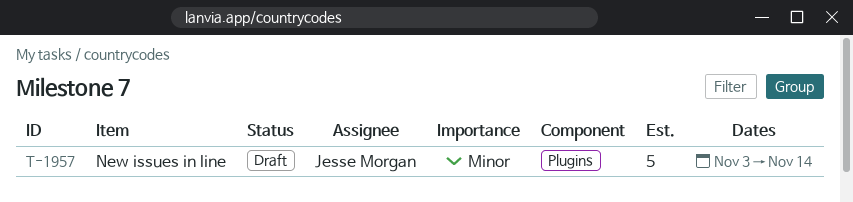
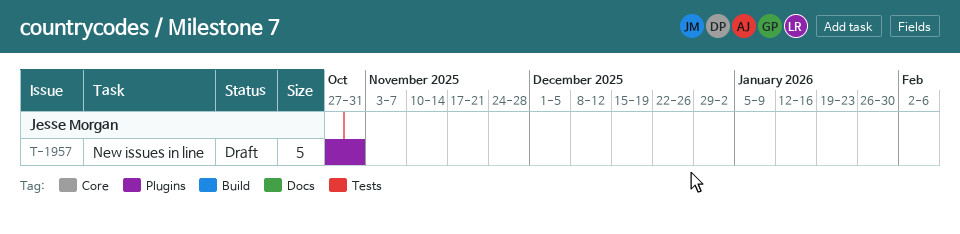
T-1957, start: Nov 3 -> Oct 27
T-1957, due: Nov 14 -> Oct 31

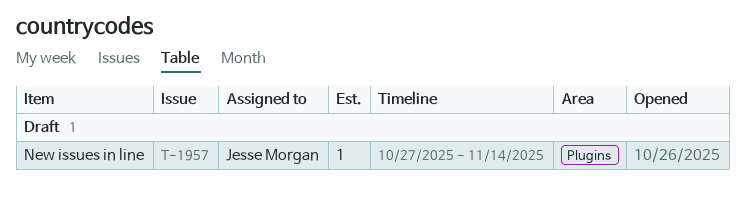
T-1957, estimate: 5 -> 1
T-1957, due: Oct 31 -> Nov 14

